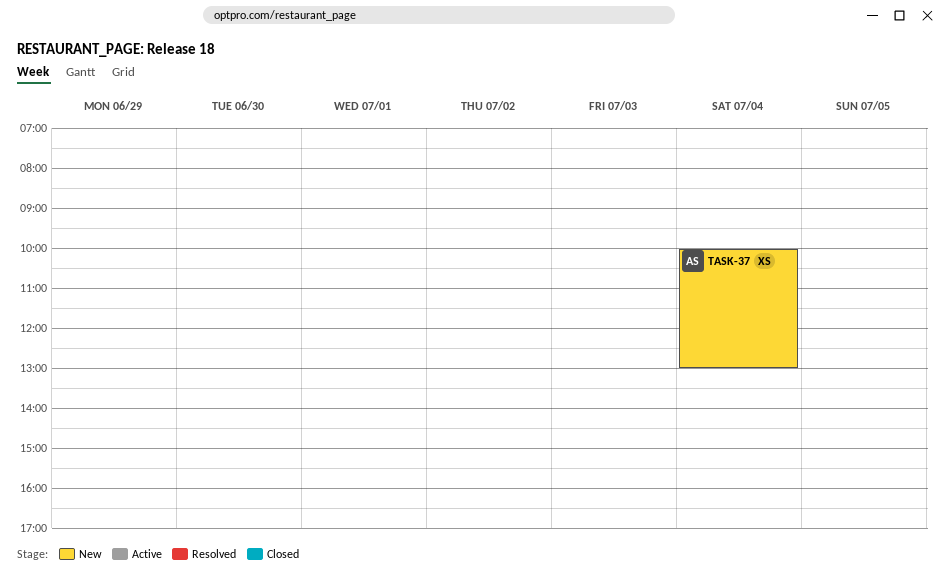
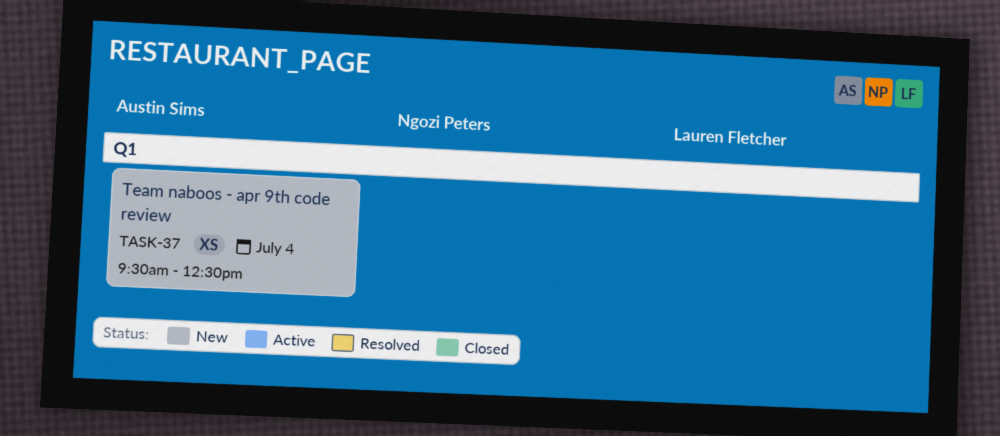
TASK-37, begins: 10:00 -> 09:30
TASK-37, ends: 13:00 -> 12:30

